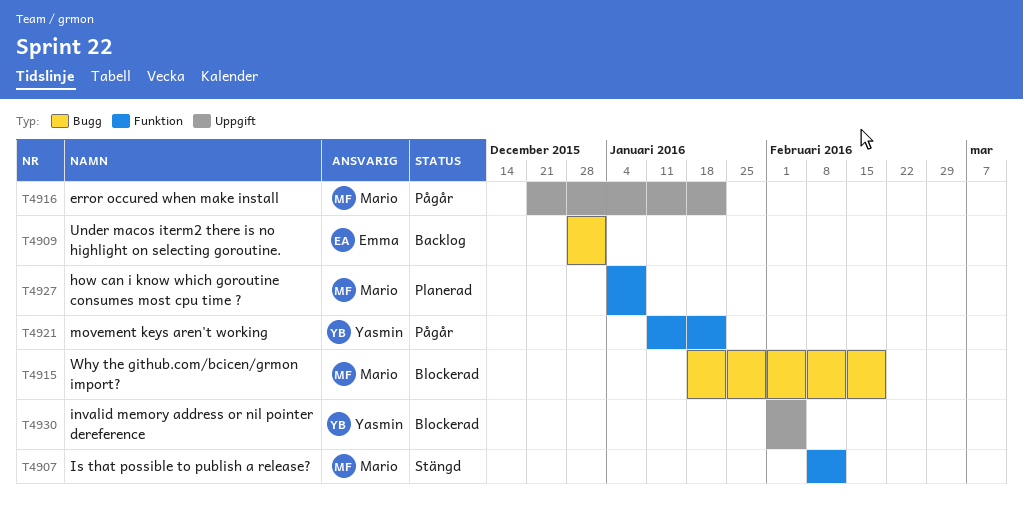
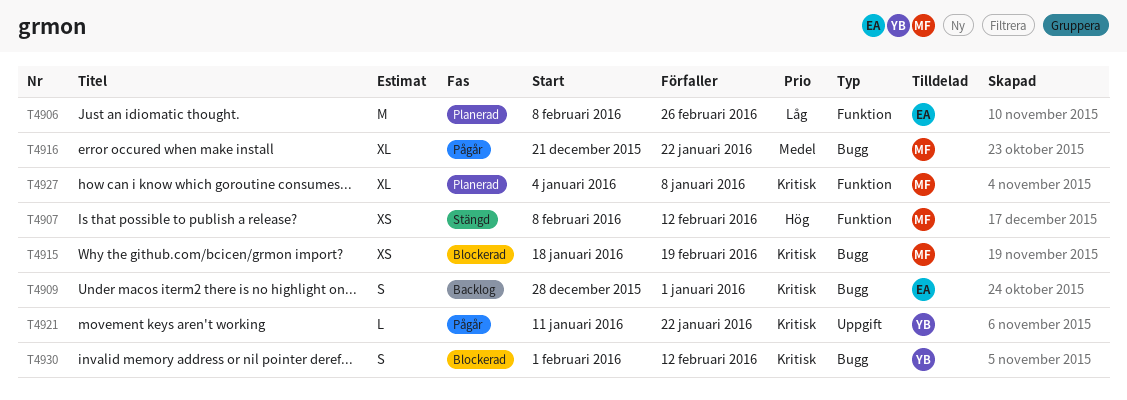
T4906: none -> present
T4916, label: Uppgift -> Bugg
T4921, label: Funktion -> Uppgift
T4930, label: Uppgift -> Bugg
T4930, due: Feb 5 -> Feb 12

